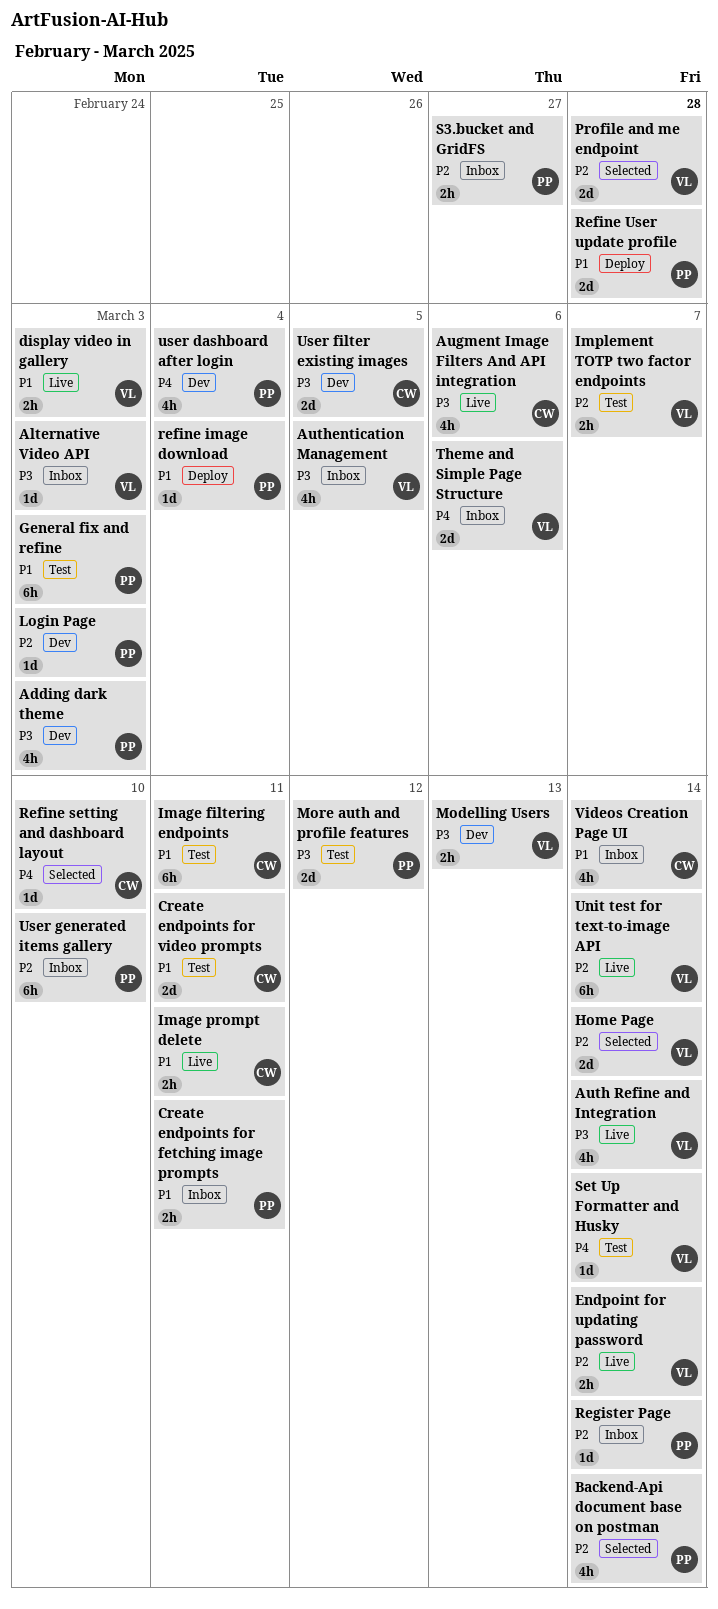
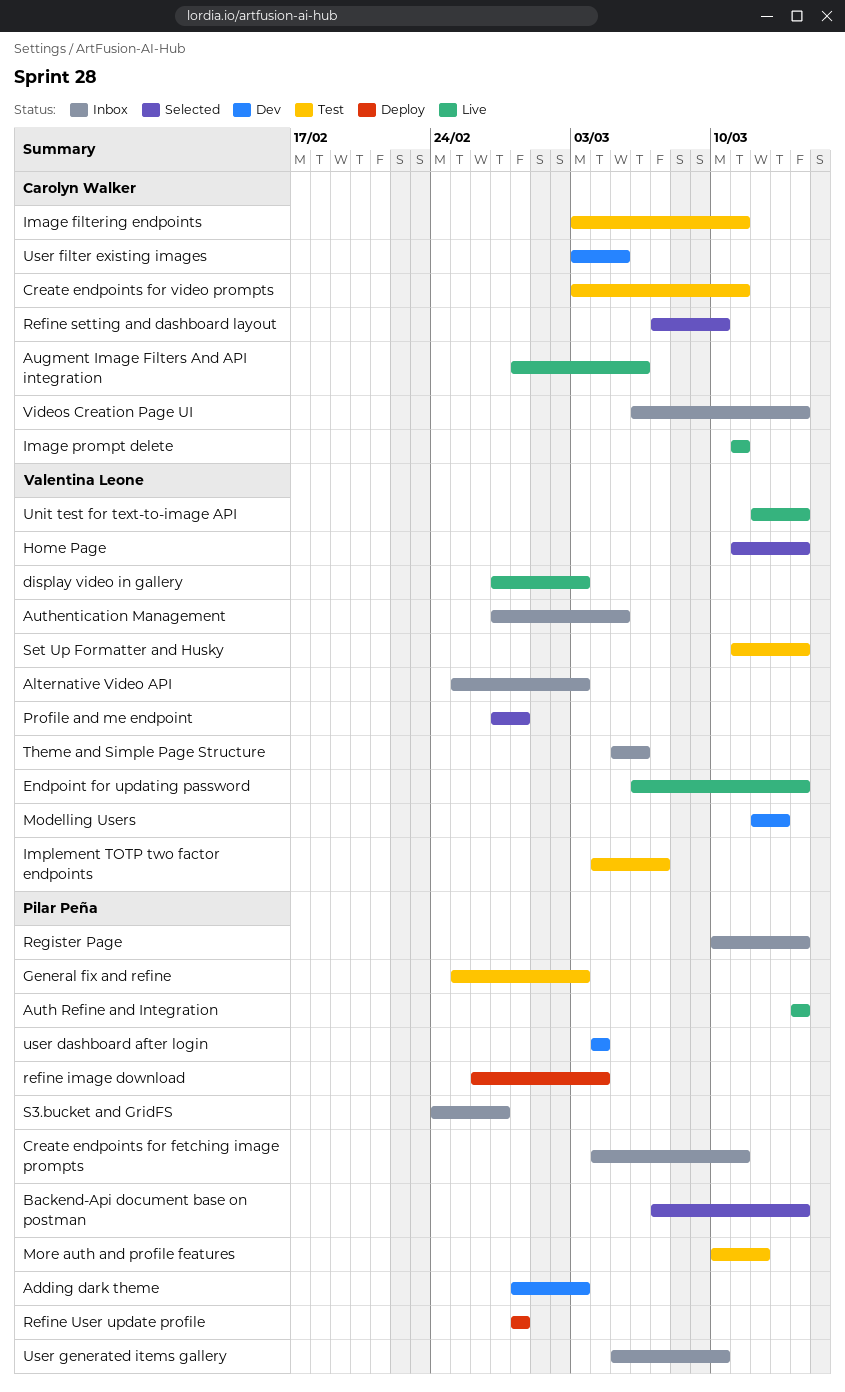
Auth Refine and Integration, owner: Valentina Leone -> Pilar Peña
Login Page: present -> none

